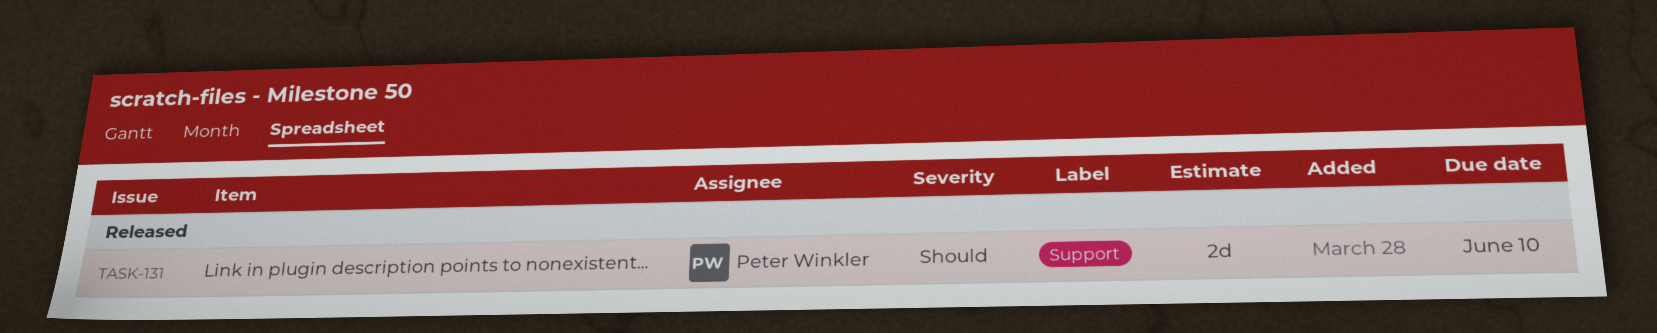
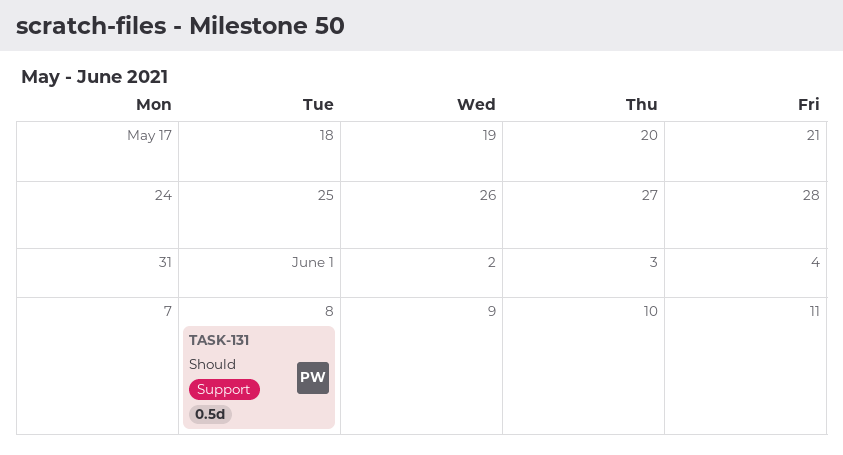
TASK-131, estimate: 2d -> 0.5d
TASK-131, due: Jun 10 -> Jun 8

